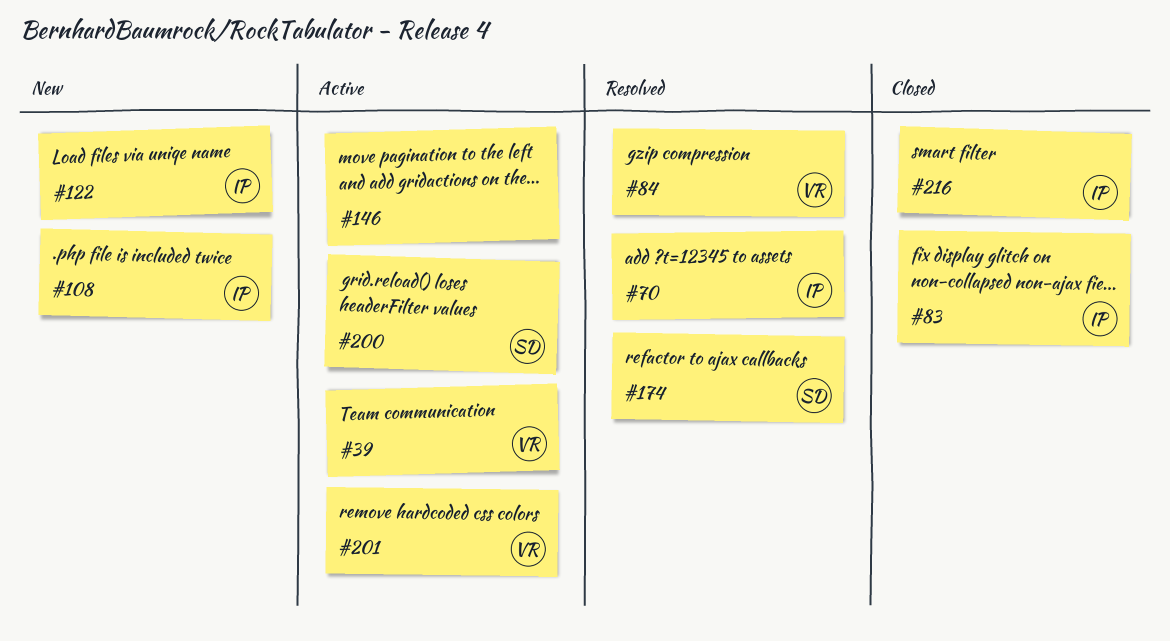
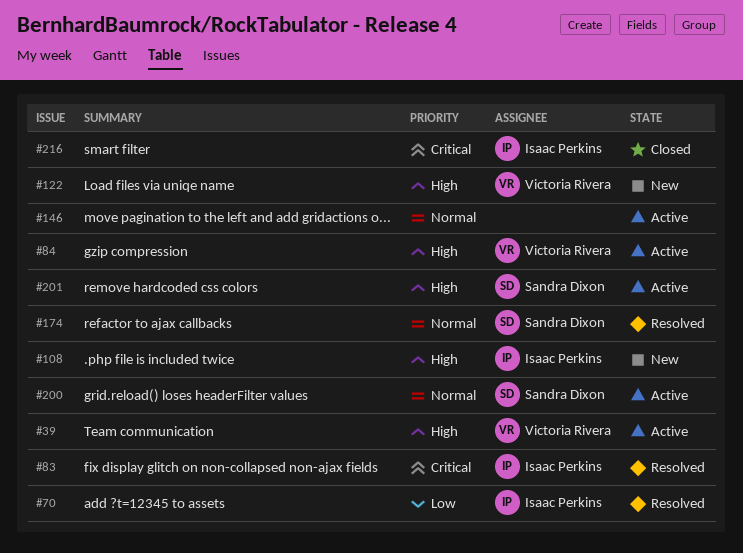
#83, status: Closed -> Resolved
#84, status: Resolved -> Active
#122, owner: Isaac Perkins -> Victoria Rivera
#201, owner: Victoria Rivera -> Sandra Dixon

